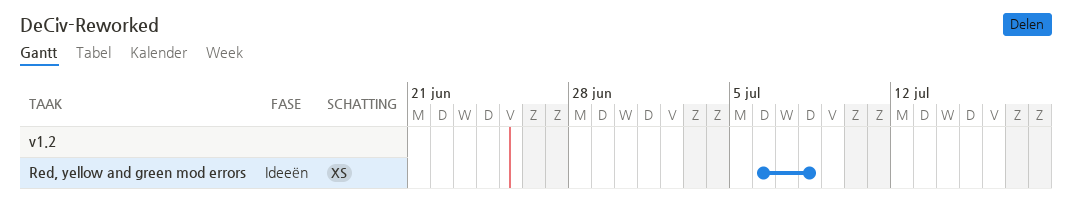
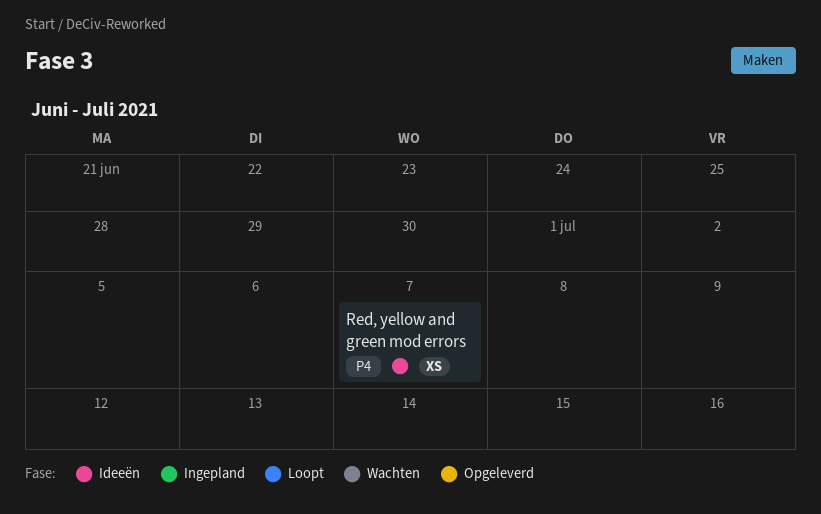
Red, yellow and green mod errors, due: Jul 8 -> Jul 7

